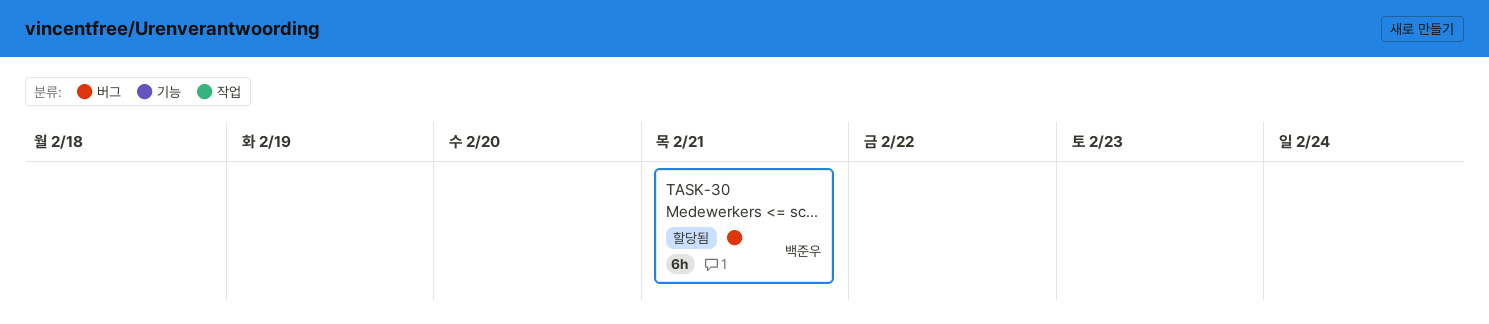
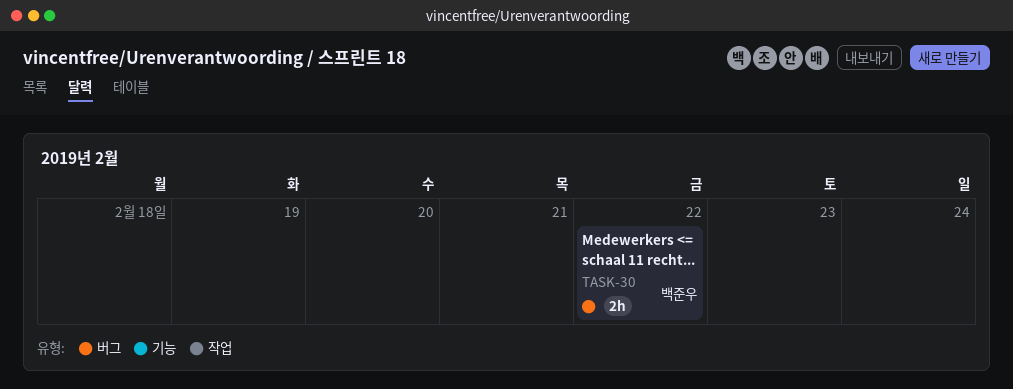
TASK-30, estimate: 6h -> 2h
TASK-30, due: Feb 21 -> Feb 22

